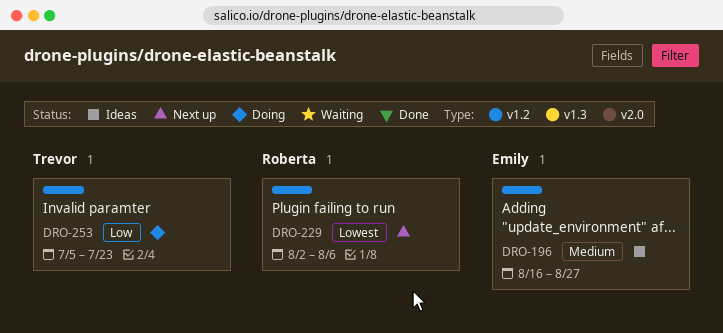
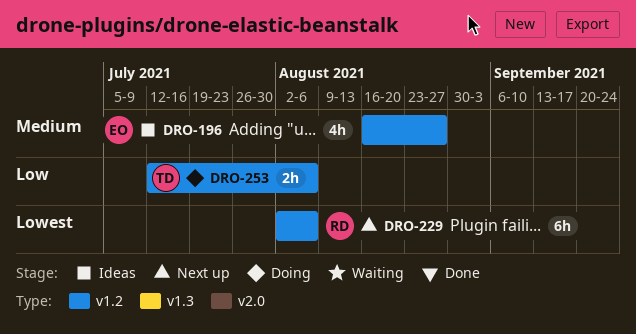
DRO-253, start: Jul 5 -> Jul 12
DRO-253, due: Jul 23 -> Aug 6

